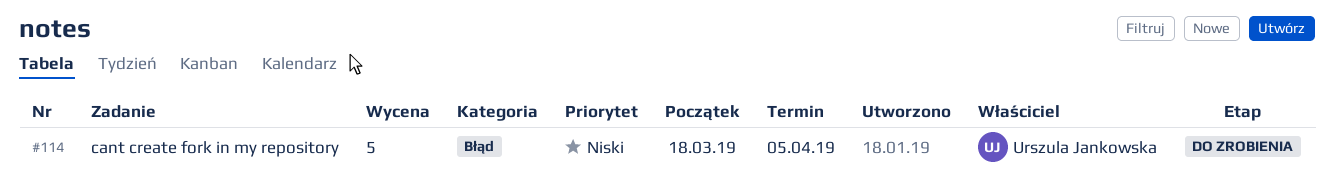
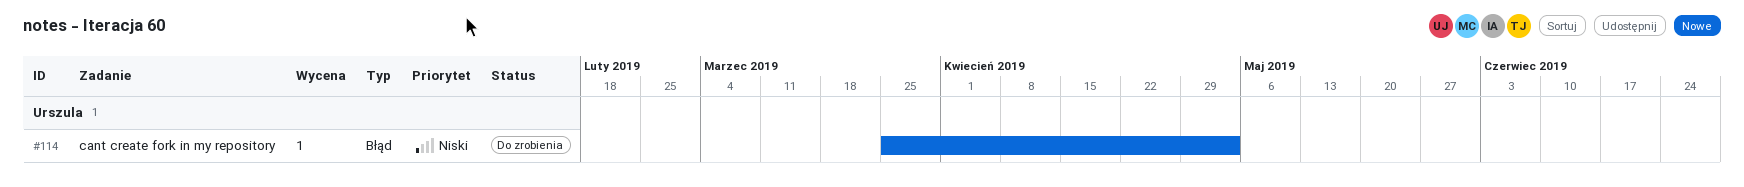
#114, estimate: 5 -> 1
#114, start: Mar 18 -> Mar 25
#114, due: Apr 5 -> May 3

